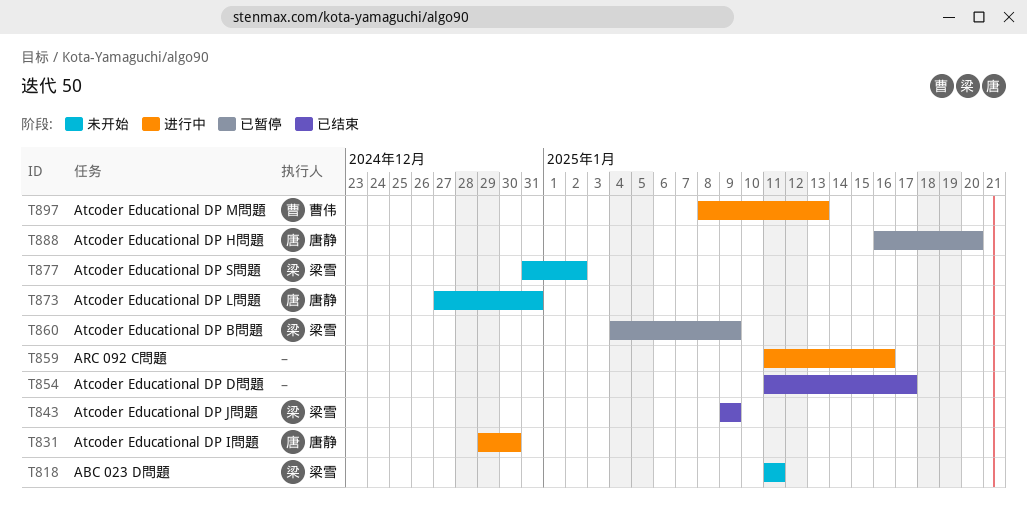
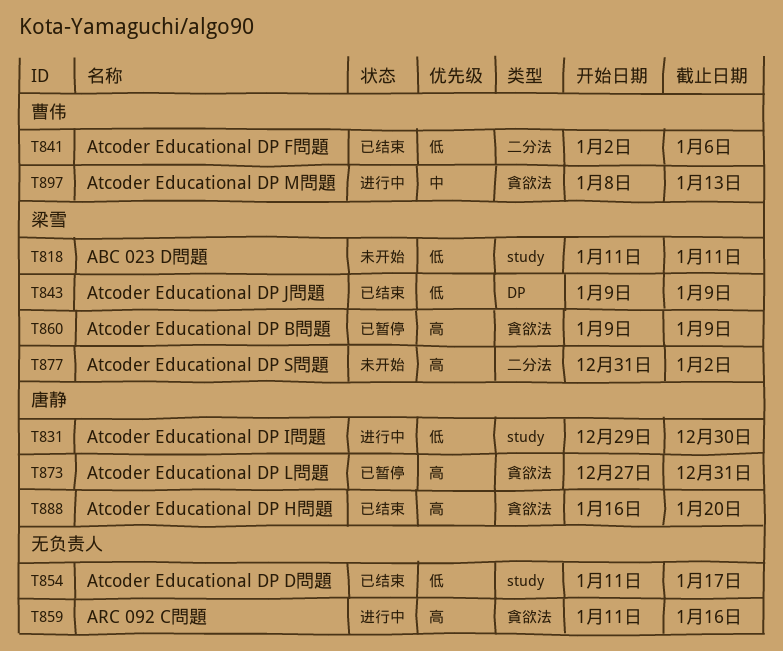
T841: none -> present
T860, start: Jan 4 -> Jan 9
T873, status: 未开始 -> 已暂停
T888, status: 已暂停 -> 已结束

